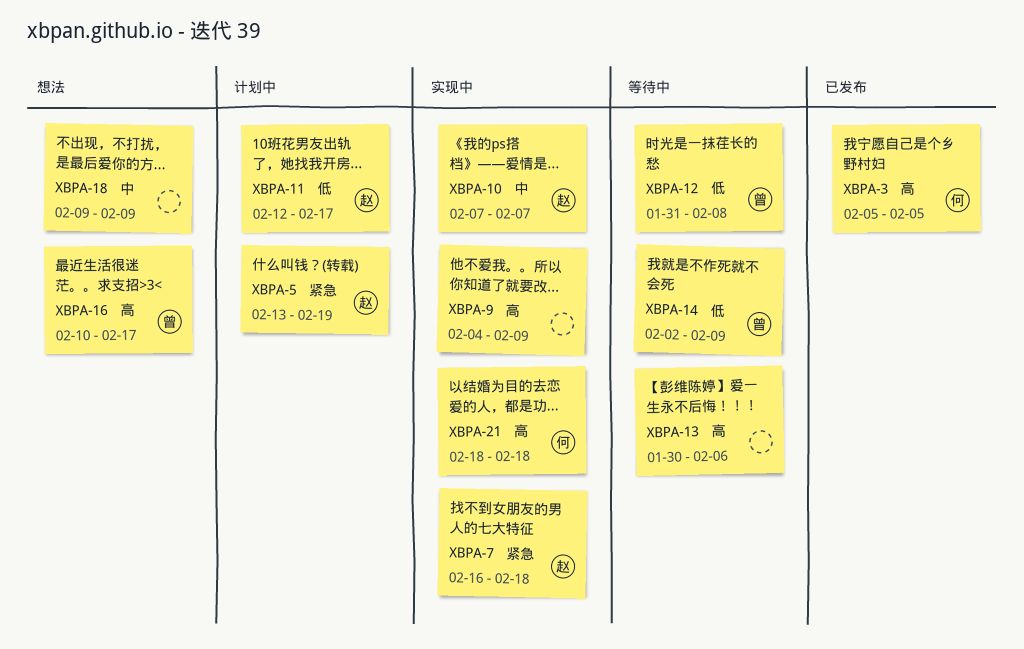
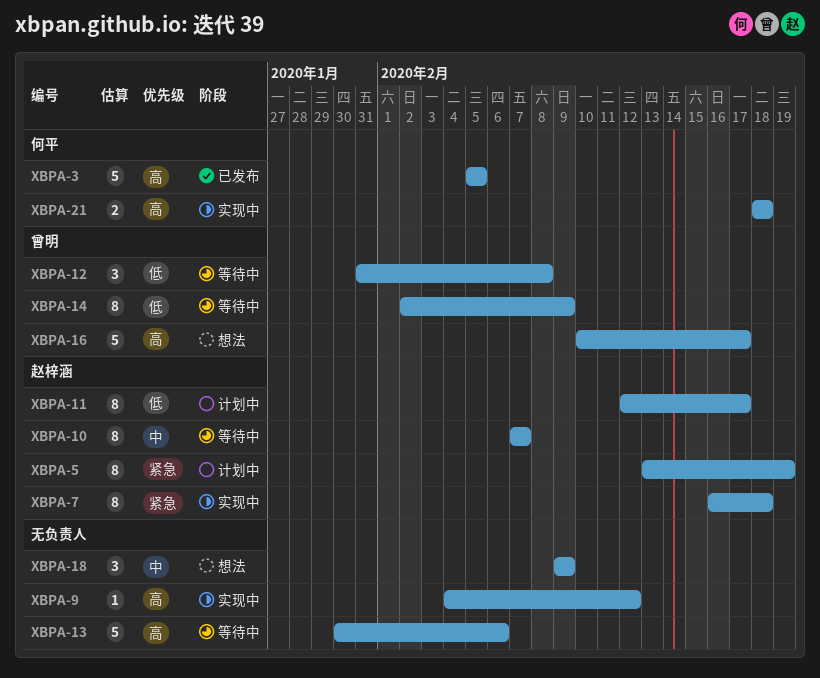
XBPA-9, due: Feb 9 -> Feb 12
XBPA-10, status: 实现中 -> 等待中

